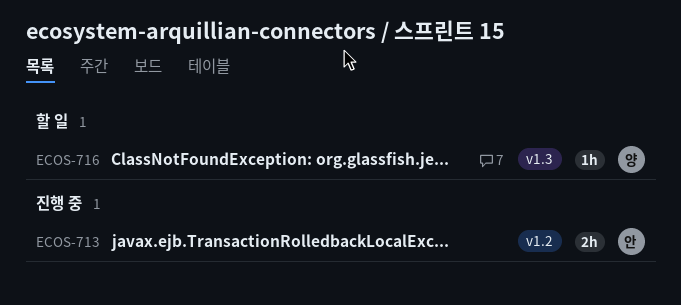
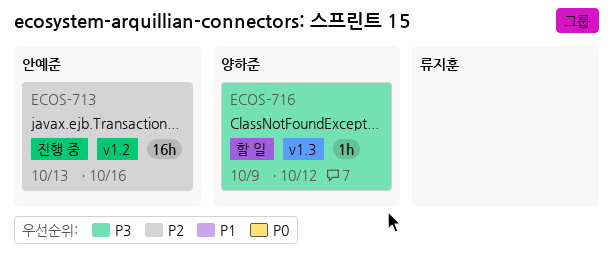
ECOS-713, estimate: 2h -> 16h

